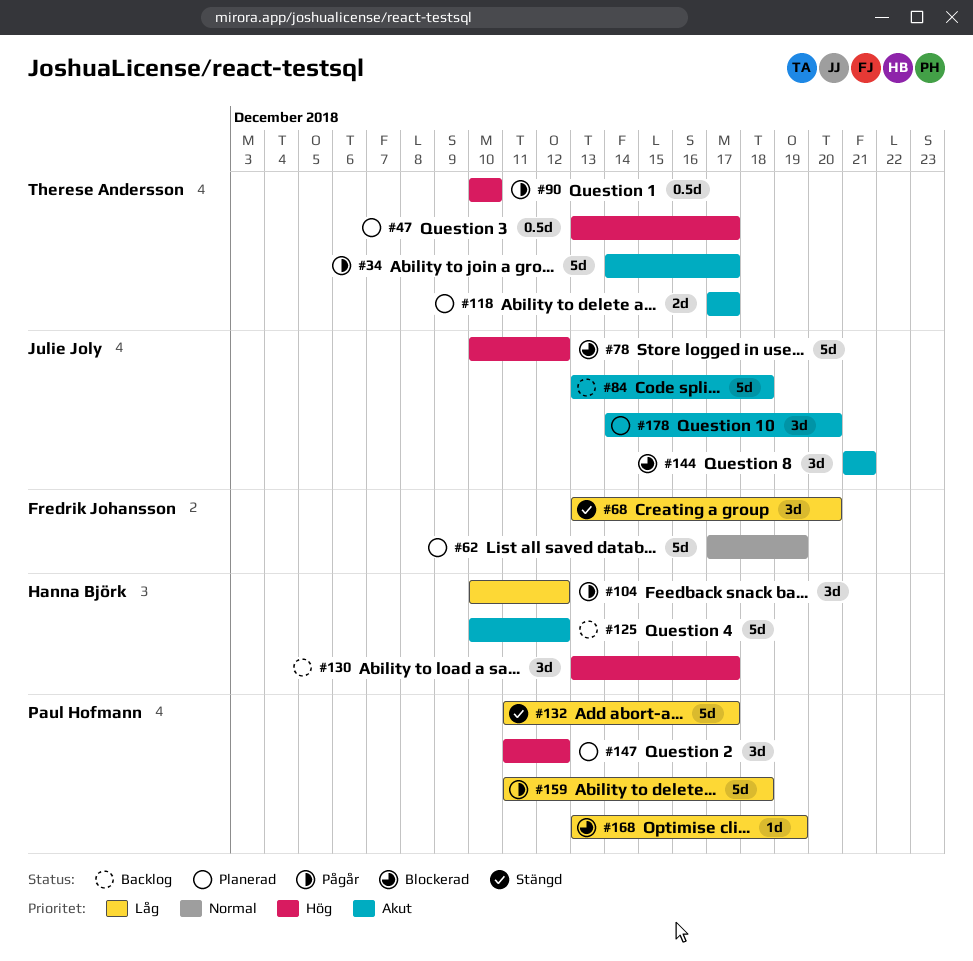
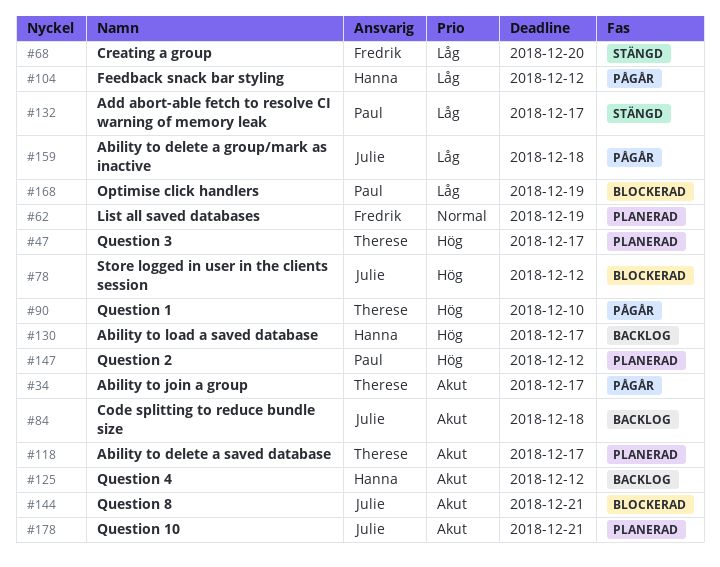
#159, owner: Paul Hofmann -> Julie Joly
#178, due: Dec 20 -> Dec 21

